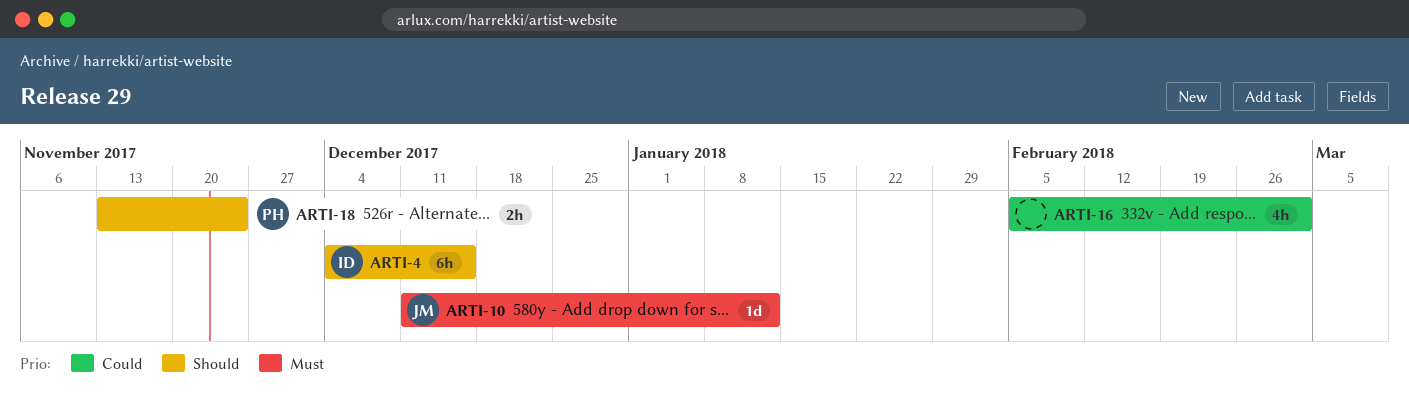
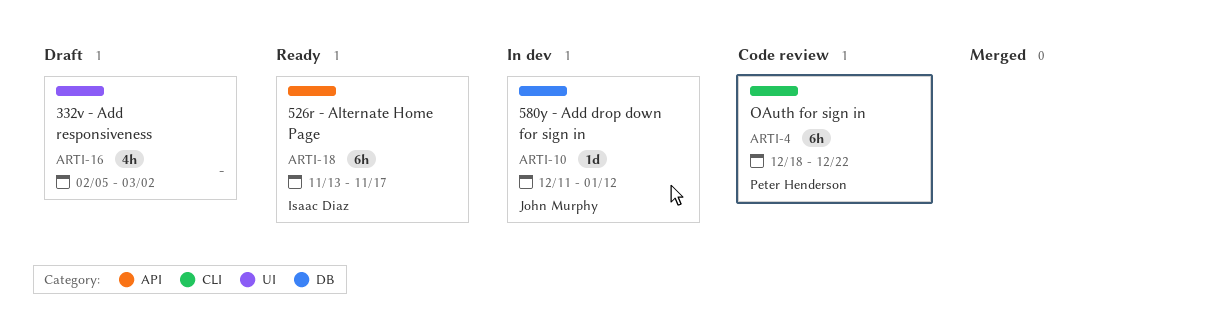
ARTI-4, owner: Isaac Diaz -> Peter Henderson
ARTI-4, start: Dec 4 -> Dec 18
ARTI-4, due: Dec 15 -> Dec 22
ARTI-18, owner: Peter Henderson -> Isaac Diaz
ARTI-18, estimate: 2h -> 6h
ARTI-18, due: Nov 24 -> Nov 17

